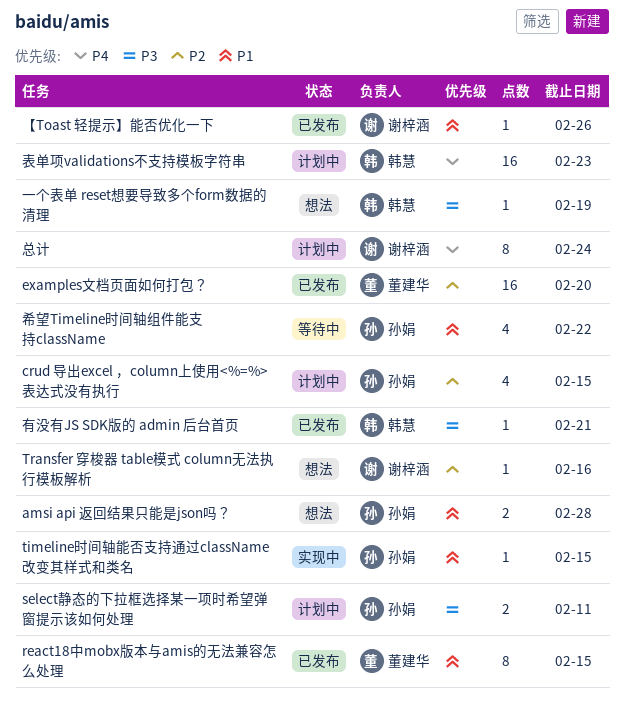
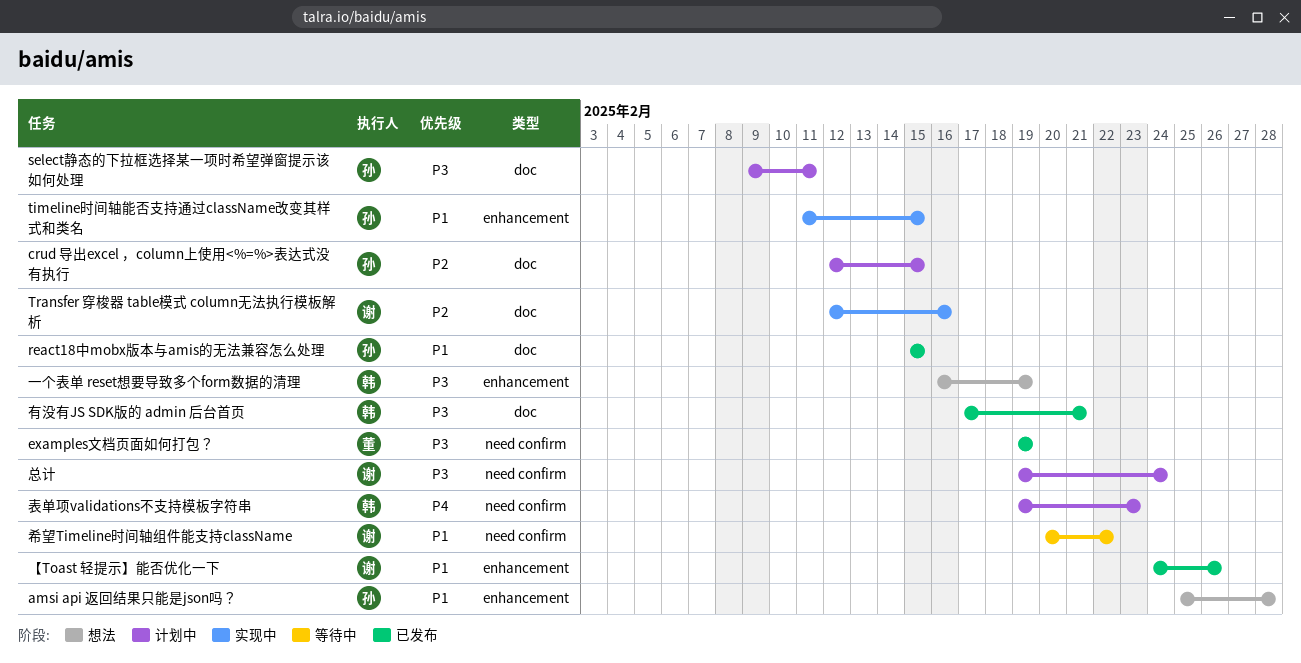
examples文档页面如何打包？, priority: P2 -> P3
examples文档页面如何打包？, due: Feb 20 -> Feb 19
react18中mobx版本与amis的无法兼容怎么处理, owner: 董建华 -> 孙娟
Transfer 穿梭器 table模式 column无法执行模板解析, status: 想法 -> 实现中
希望Timeline时间轴组件能支持className, owner: 孙娟 -> 谢梓涵
总计, priority: P4 -> P3

